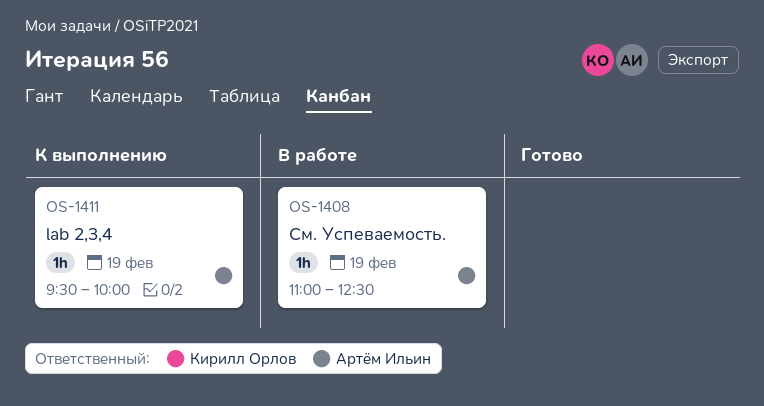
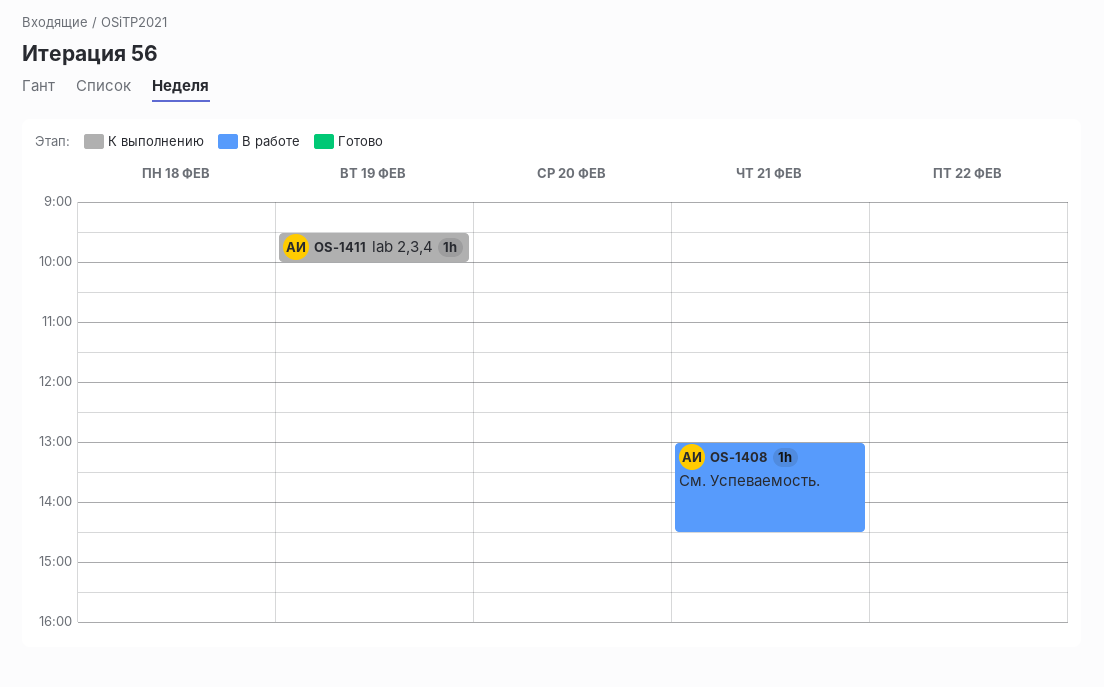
OS-1408, day: Feb 19 -> Feb 21
OS-1408, begins: 11:00 -> 13:00
OS-1408, ends: 12:30 -> 14:30

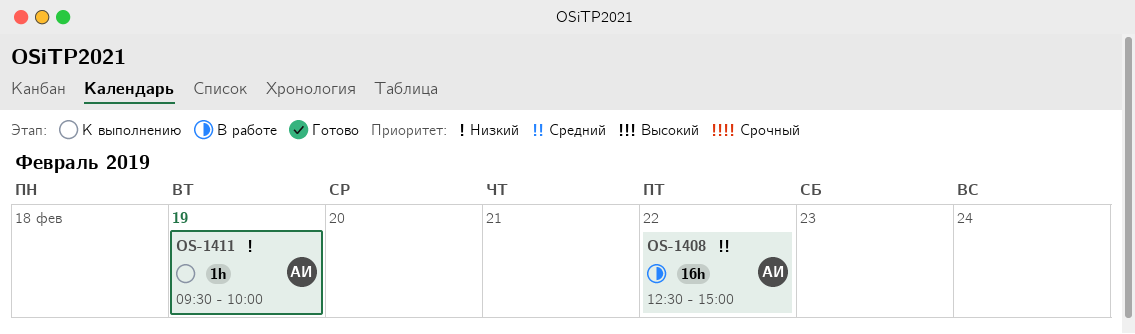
OS-1408, estimate: 1h -> 16h
OS-1408, day: Feb 21 -> Feb 22
OS-1408, begins: 13:00 -> 12:30
OS-1408, ends: 14:30 -> 15:00

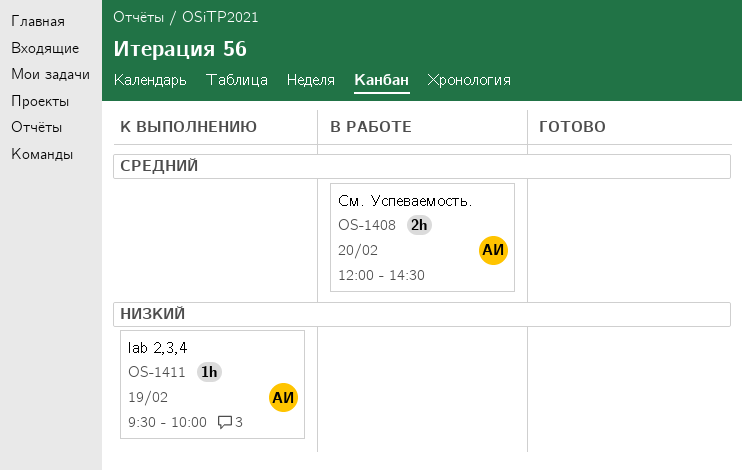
OS-1408, estimate: 16h -> 2h
OS-1408, day: Feb 22 -> Feb 20
OS-1408, begins: 12:30 -> 12:00
OS-1408, ends: 15:00 -> 14:30

